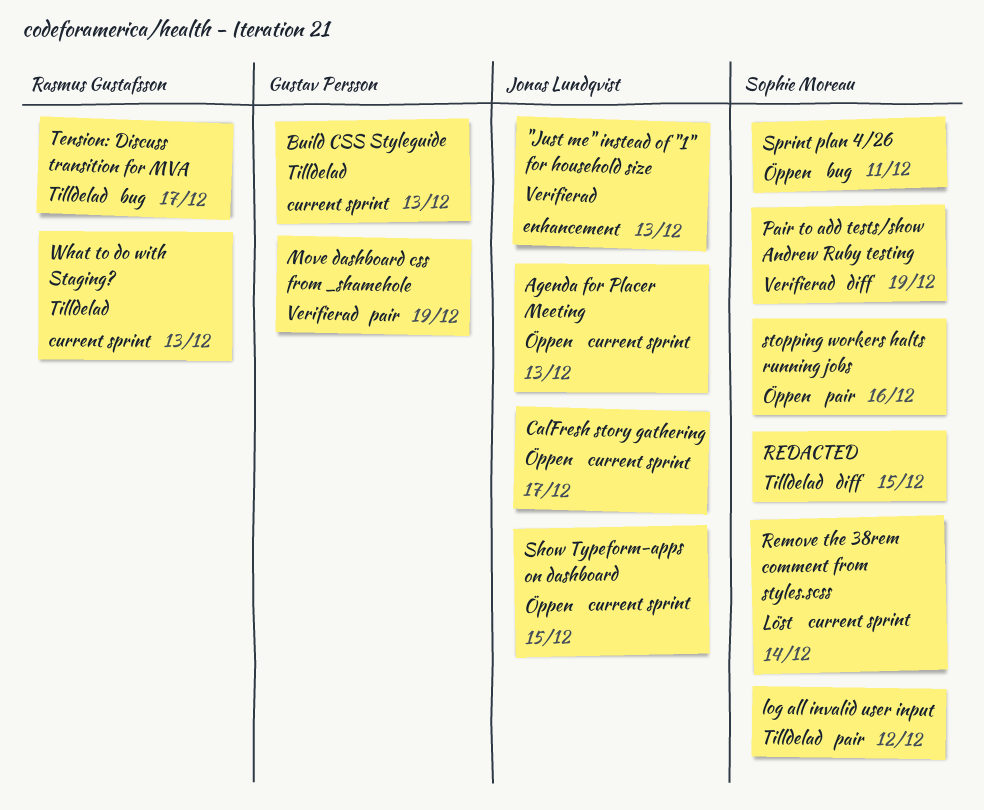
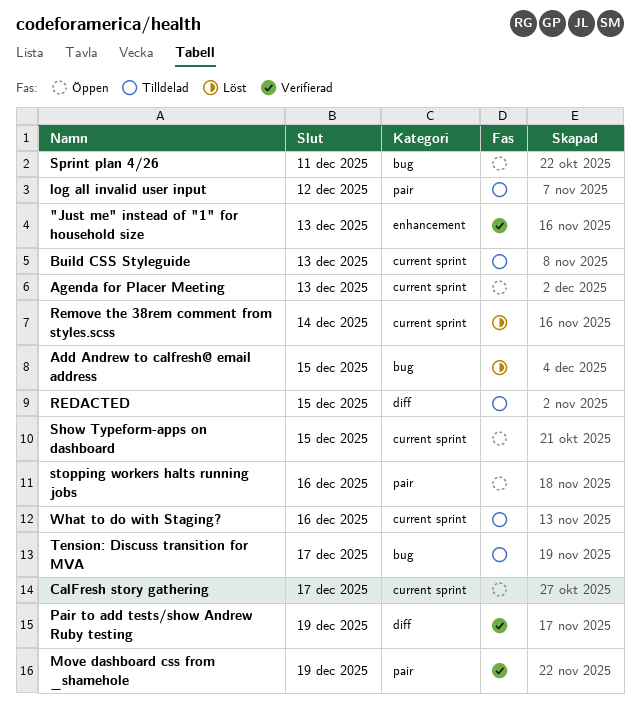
Add Andrew to calfresh@ email address: none -> present
What to do with Staging?, due: Dec 13 -> Dec 16

